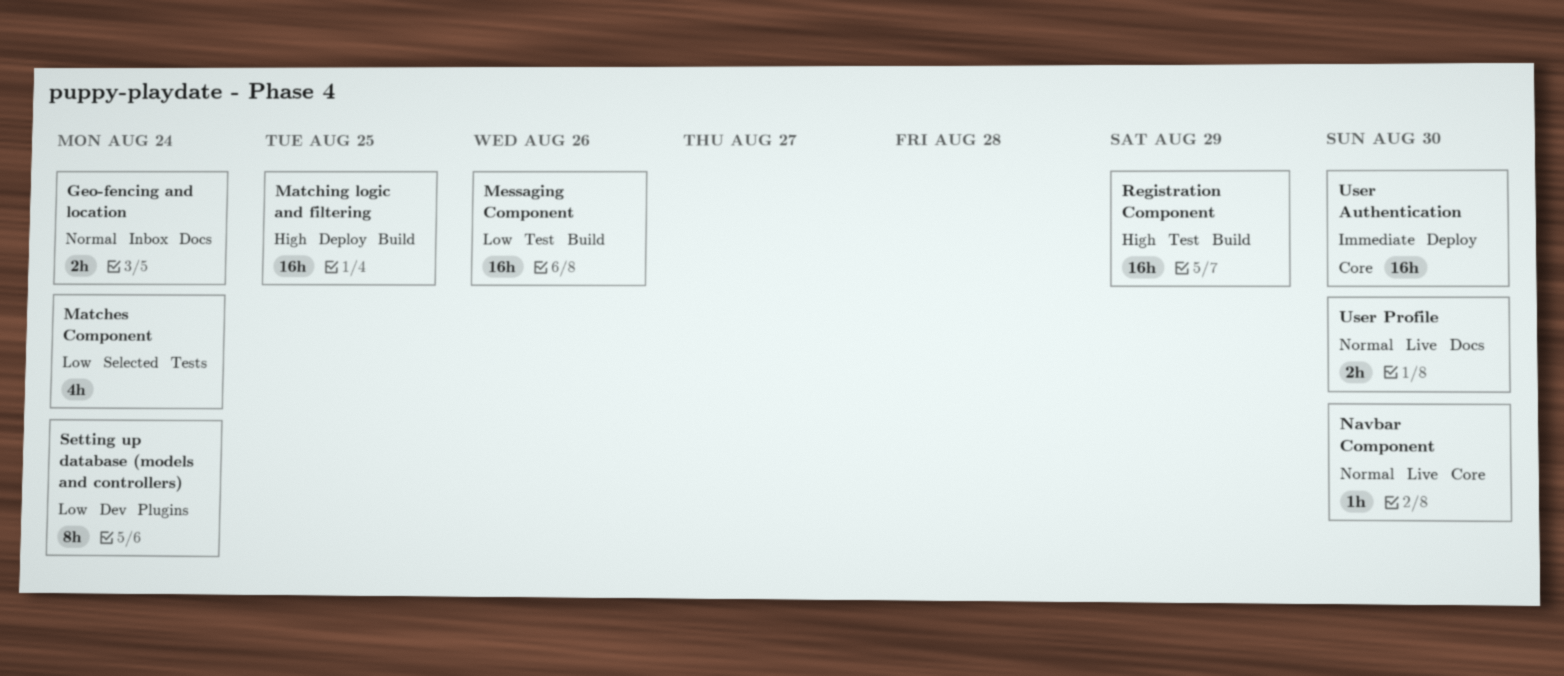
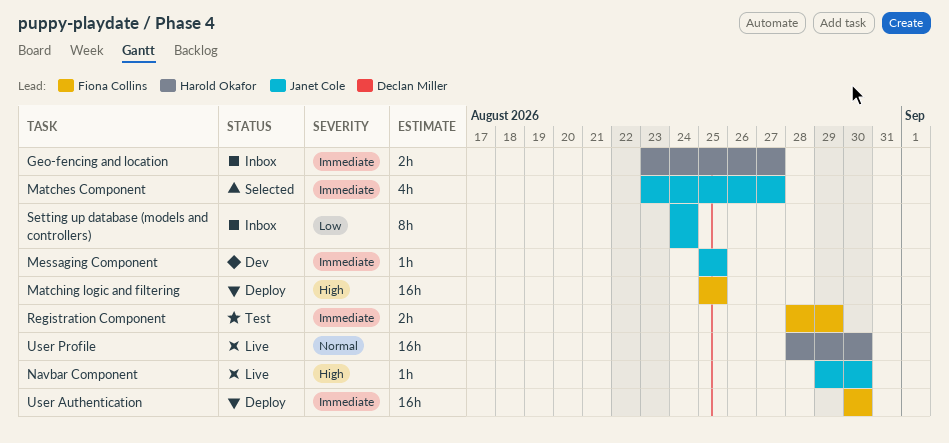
Geo-fencing and location, priority: Normal -> Immediate
Geo-fencing and location, due: Aug 24 -> Aug 27
Matches Component, priority: Low -> Immediate
Matches Component, due: Aug 24 -> Aug 27
Messaging Component, status: Test -> Dev
Messaging Component, priority: Low -> Immediate
Messaging Component, estimate: 16h -> 1h
Messaging Component, due: Aug 26 -> Aug 25
Navbar Component, priority: Normal -> High
Registration Component, priority: High -> Immediate
Registration Component, estimate: 16h -> 2h
Setting up database (models and controllers), status: Dev -> Inbox
User Profile, estimate: 2h -> 16h

